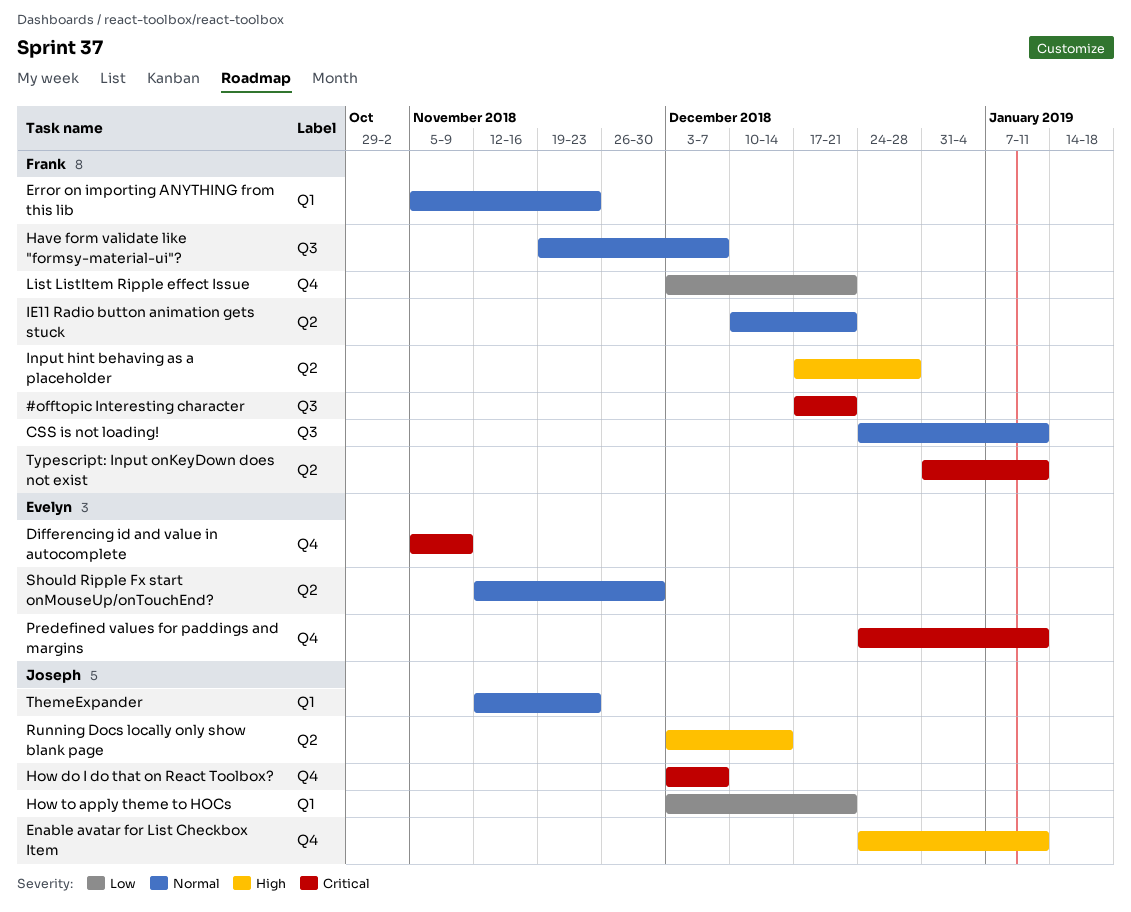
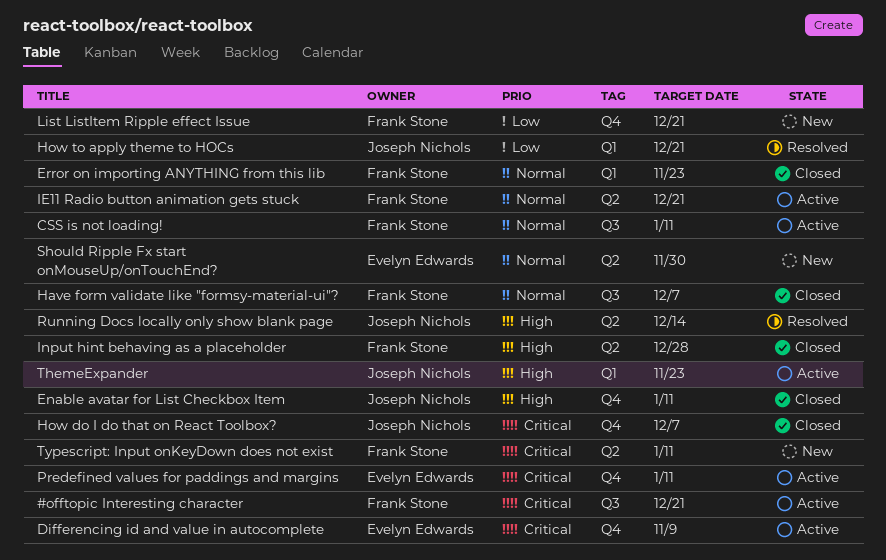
ThemeExpander, priority: Normal -> High

